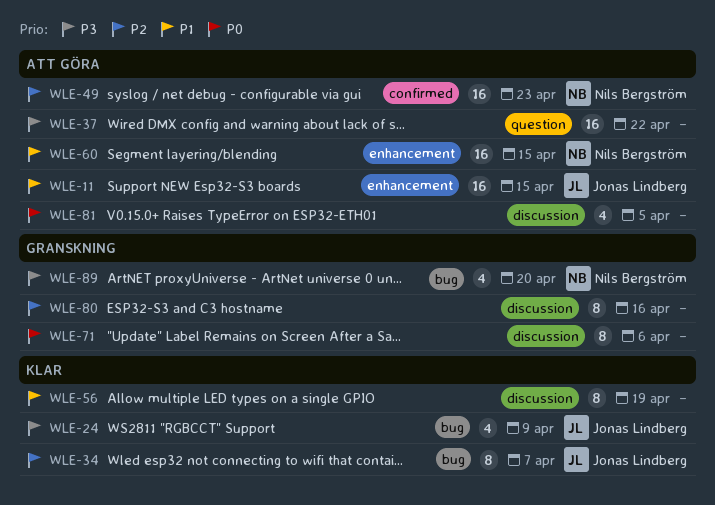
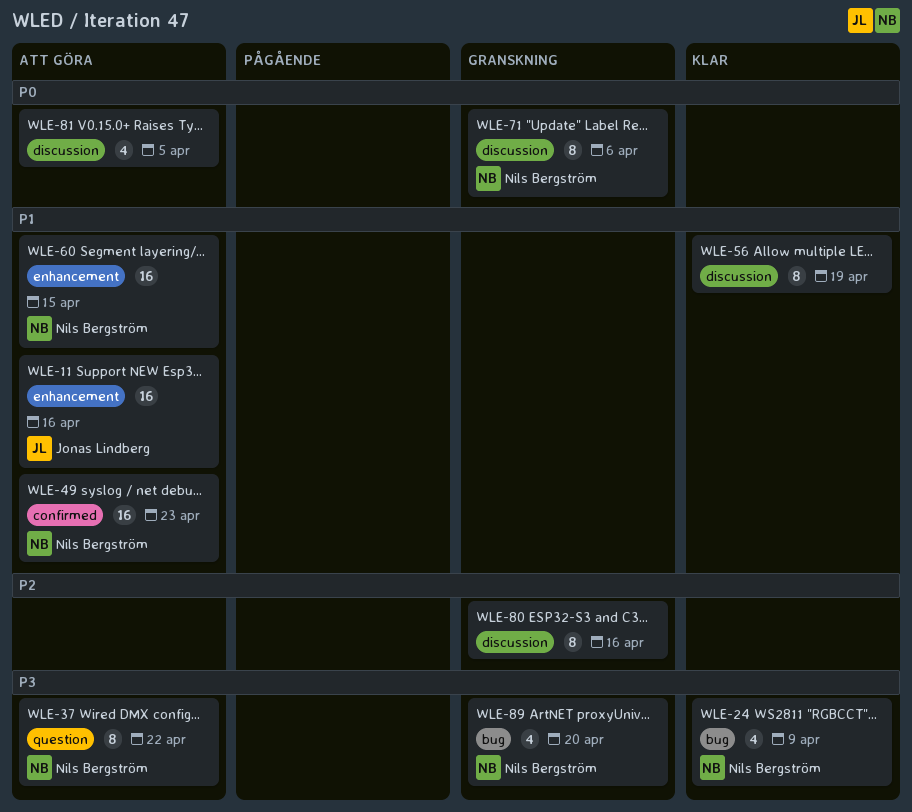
WLE-11, due: Apr 15 -> Apr 16
WLE-24, owner: Jonas Lindberg -> Nils Bergström
WLE-34: present -> none
WLE-37, owner: none -> Nils Bergström
WLE-37, estimate: 16 -> 8
WLE-49, priority: P2 -> P1
WLE-71, owner: none -> Nils Bergström

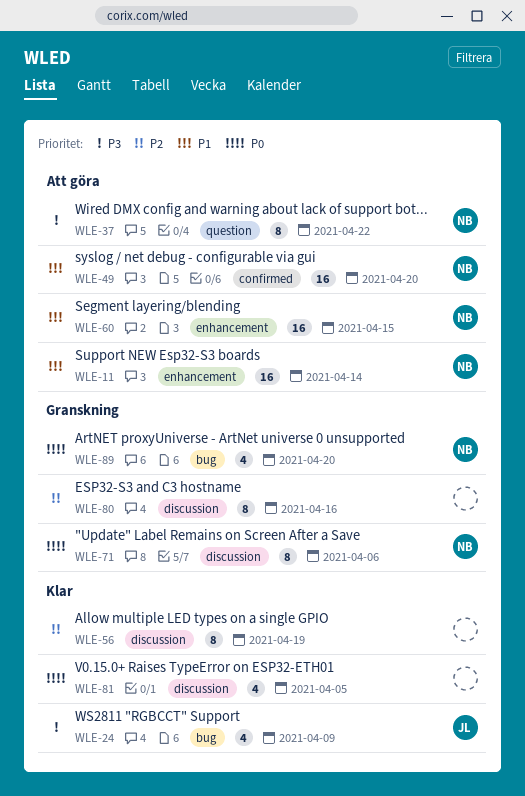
WLE-11, owner: Jonas Lindberg -> Nils Bergström
WLE-11, due: Apr 16 -> Apr 14
WLE-24, owner: Nils Bergström -> Jonas Lindberg
WLE-49, due: Apr 23 -> Apr 20
WLE-56, priority: P1 -> P2
WLE-81, status: Att göra -> Klar
WLE-89, priority: P3 -> P0

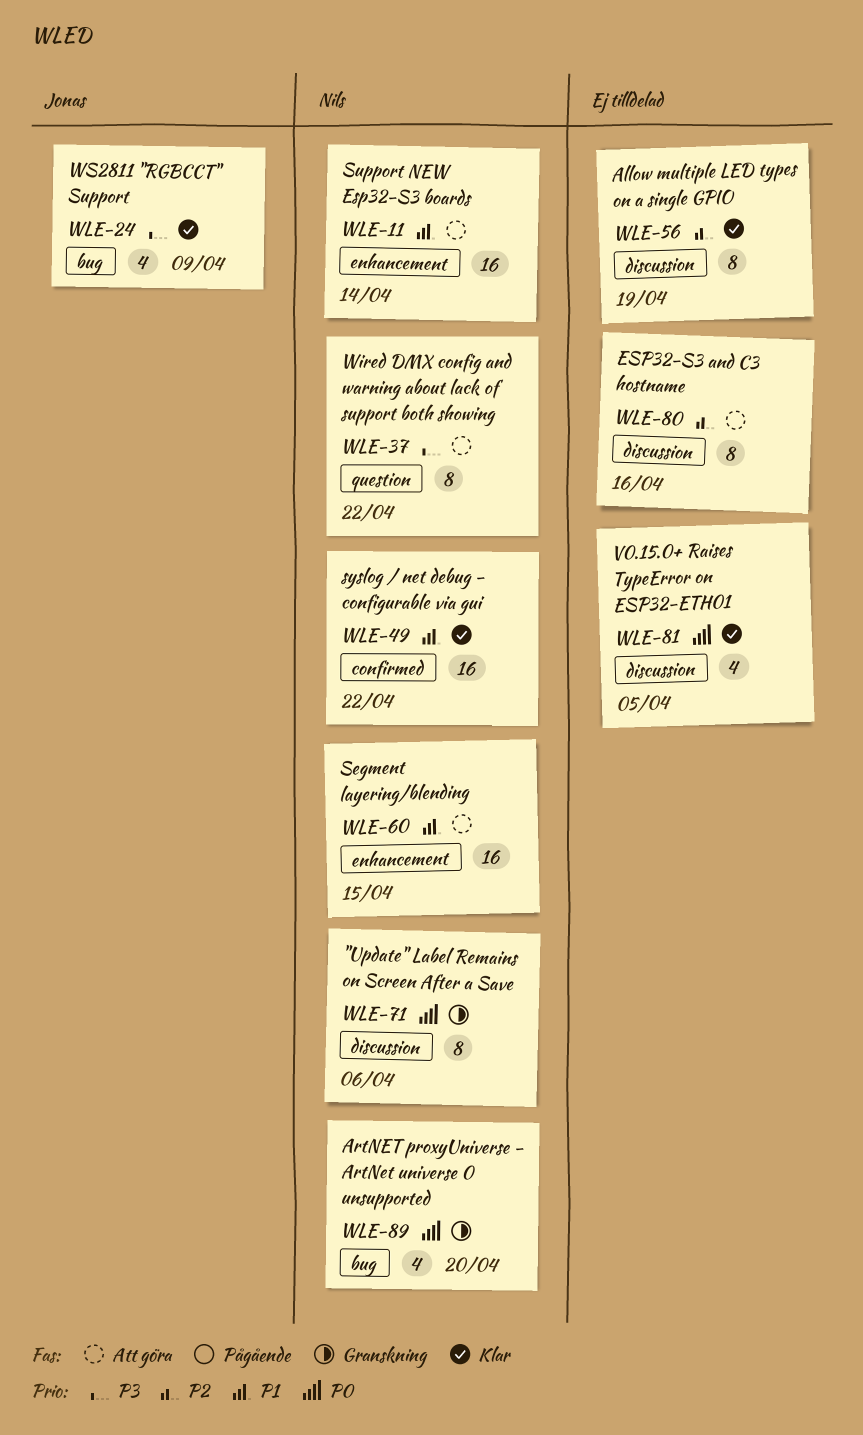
WLE-49, status: Att göra -> Klar
WLE-49, due: Apr 20 -> Apr 22
WLE-80, status: Granskning -> Att göra

